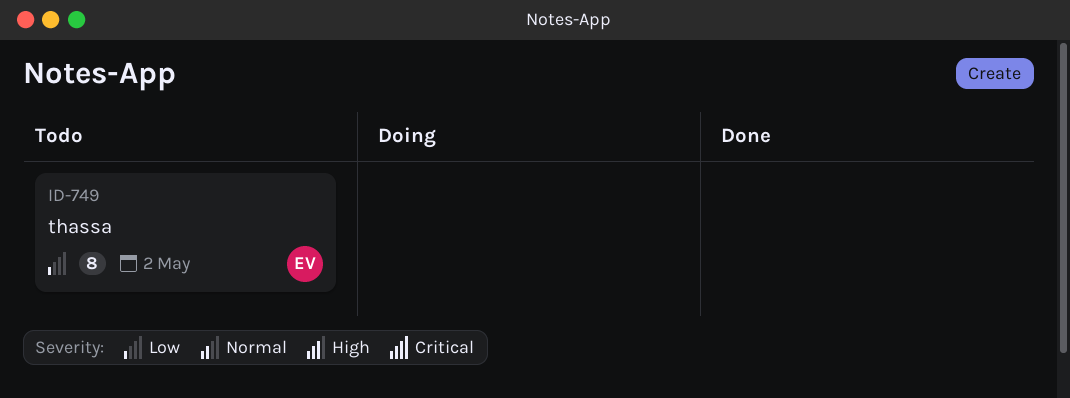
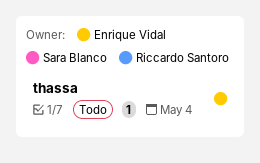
thassa, estimate: 8 -> 1
thassa, due: May 2 -> May 4

